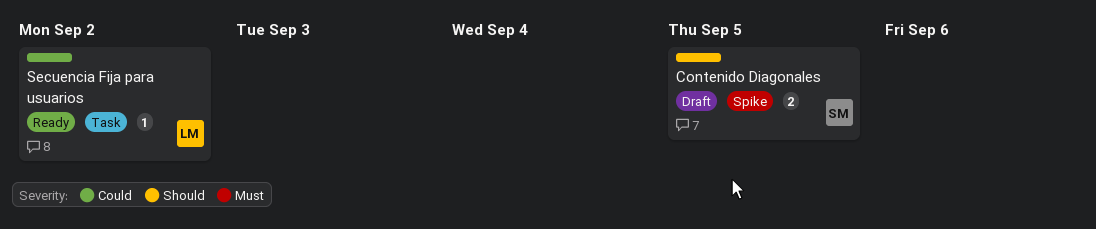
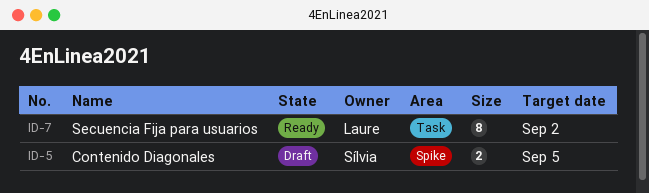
Secuencia Fija para usuarios, estimate: 1 -> 8

